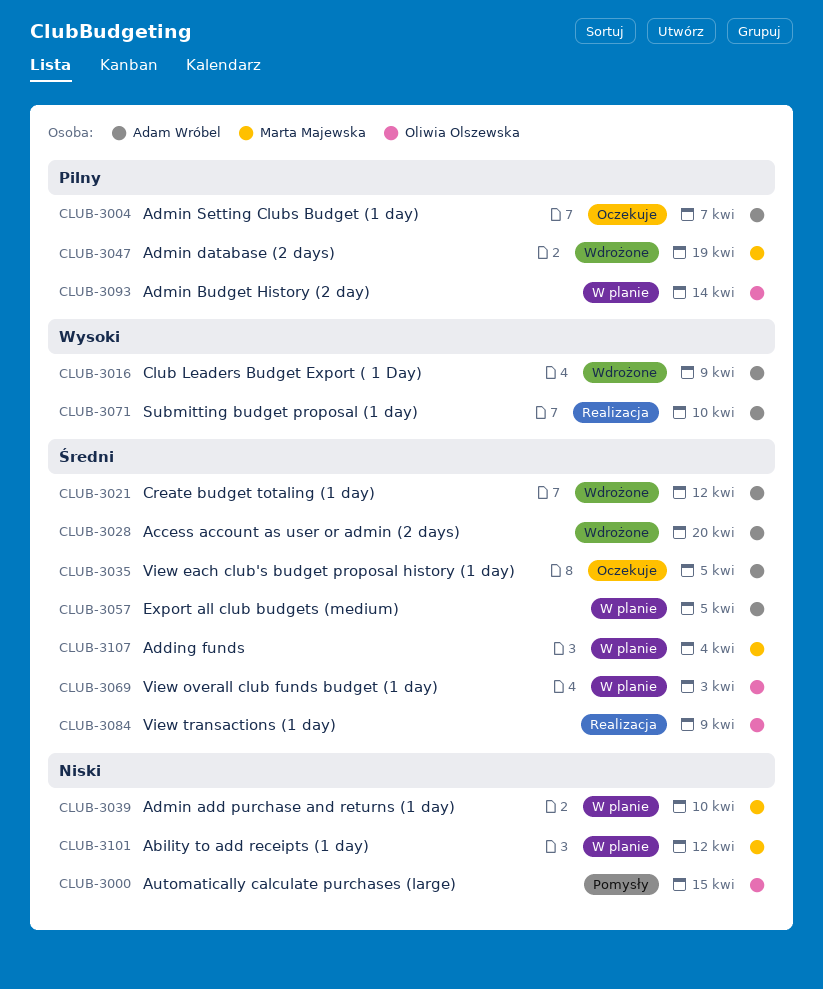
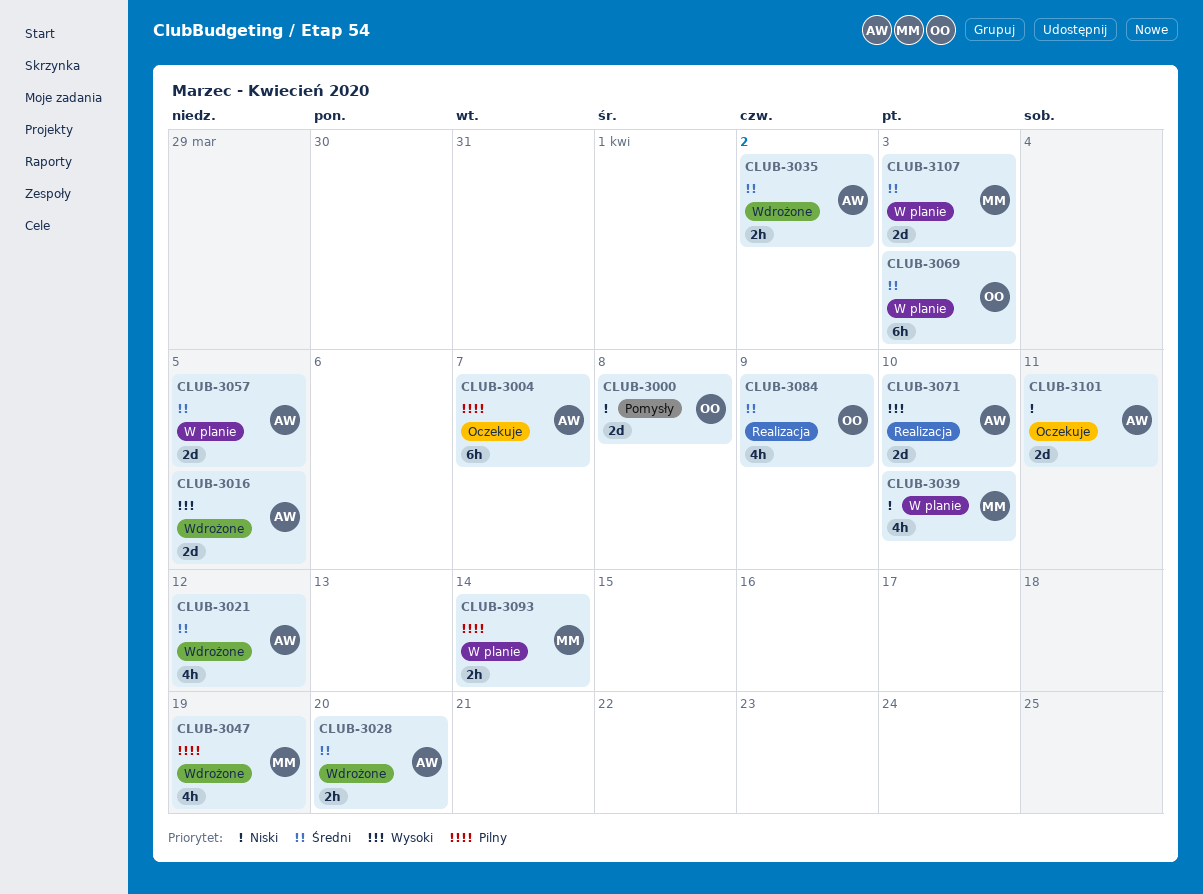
CLUB-3000, due: Apr 15 -> Apr 8
CLUB-3016, due: Apr 9 -> Apr 5
CLUB-3035, status: Oczekuje -> Wdrożone
CLUB-3035, due: Apr 5 -> Apr 2
CLUB-3093, owner: Oliwia Olszewska -> Marta Majewska
CLUB-3101, status: W planie -> Oczekuje
CLUB-3101, owner: Marta Majewska -> Adam Wróbel
CLUB-3101, due: Apr 12 -> Apr 11
CLUB-3107, due: Apr 4 -> Apr 3

